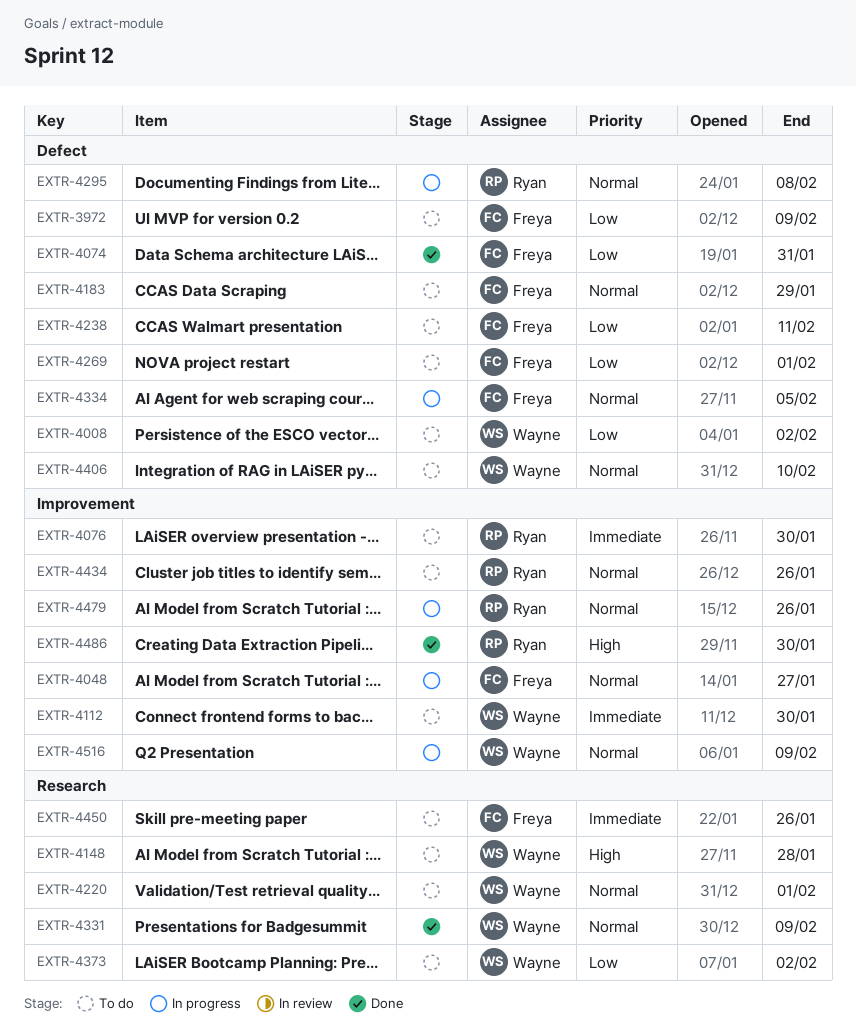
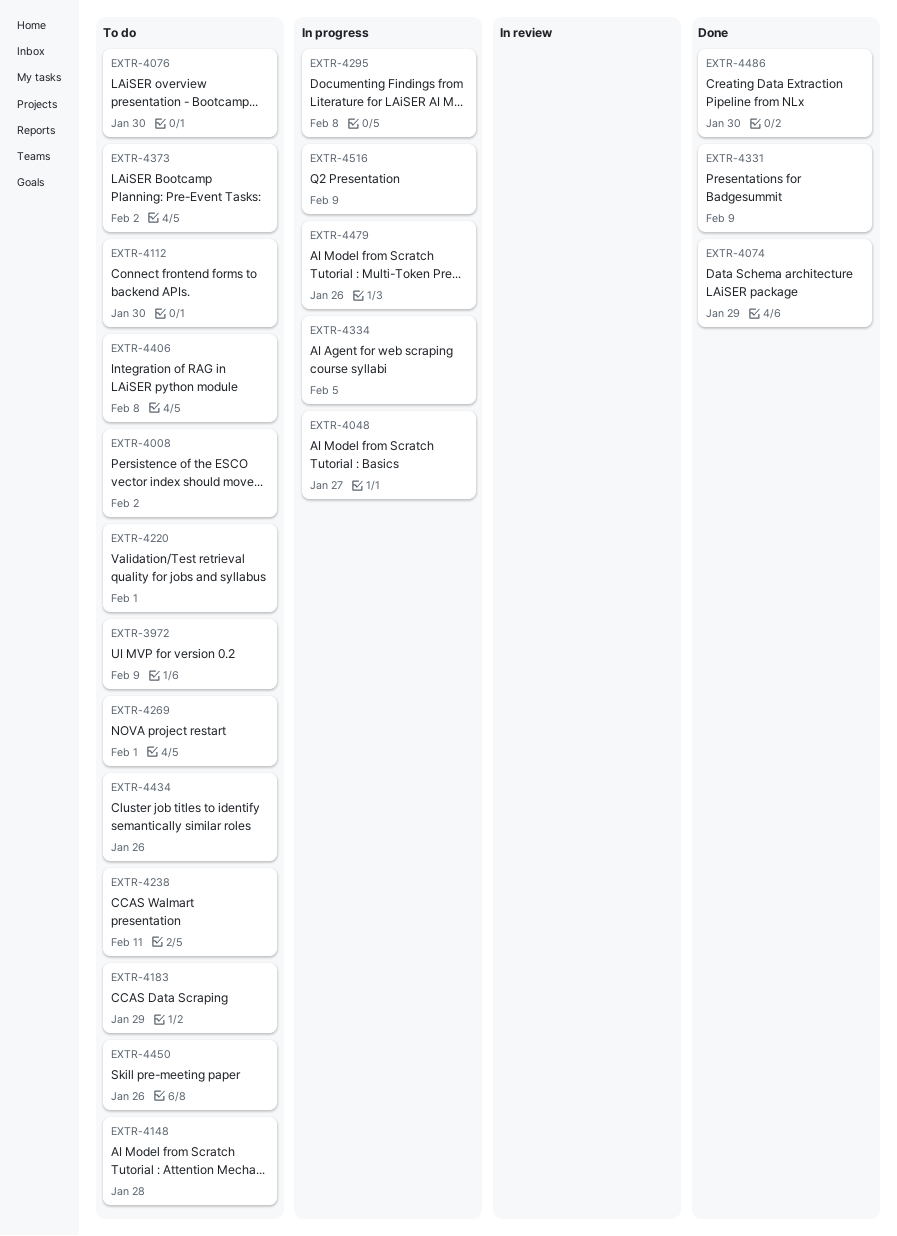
EXTR-4074, due: Jan 31 -> Jan 29
EXTR-4406, due: Feb 10 -> Feb 8

